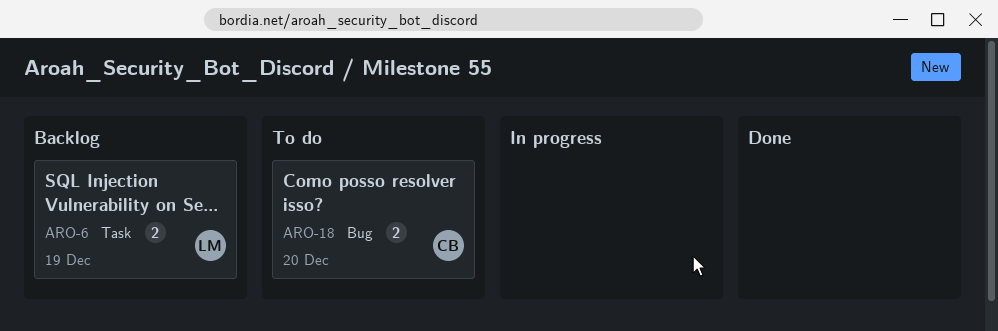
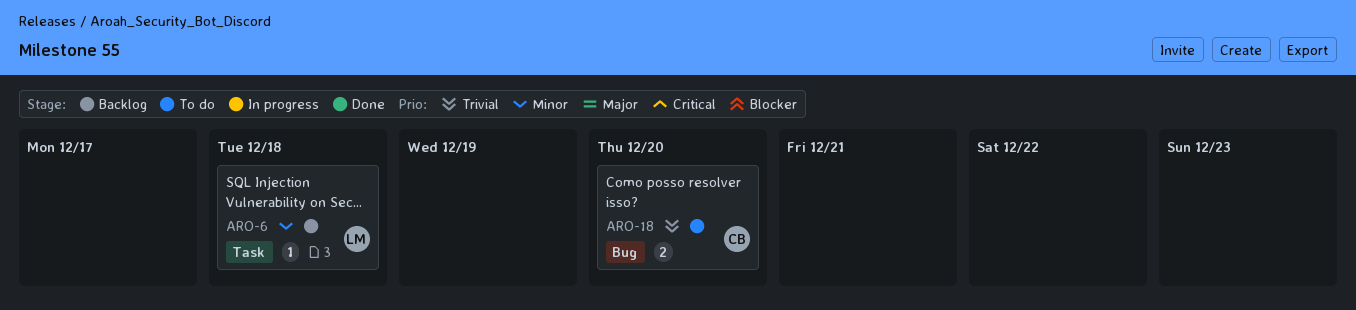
ARO-6, estimate: 2 -> 1
ARO-6, due: Dec 19 -> Dec 18

